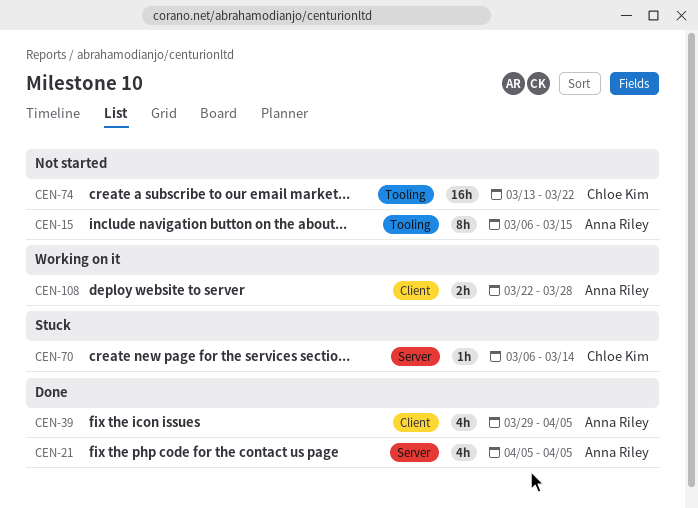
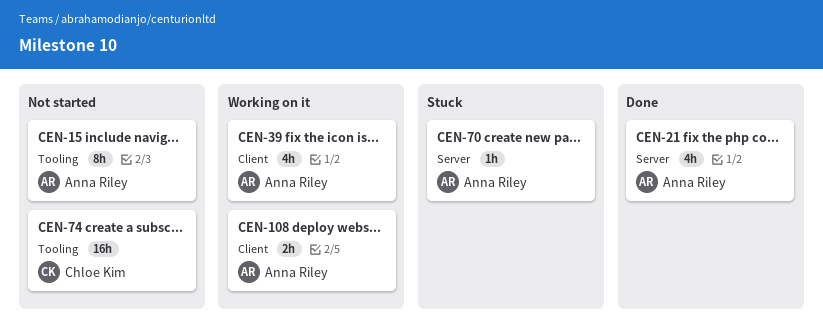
CEN-39, status: Done -> Working on it
CEN-70, owner: Chloe Kim -> Anna Riley

